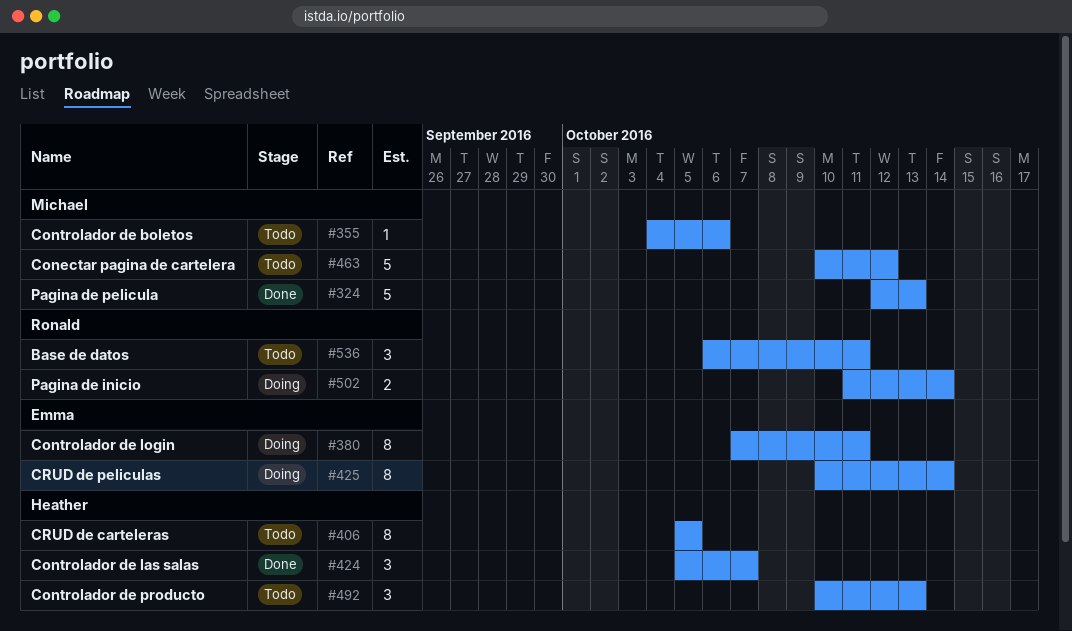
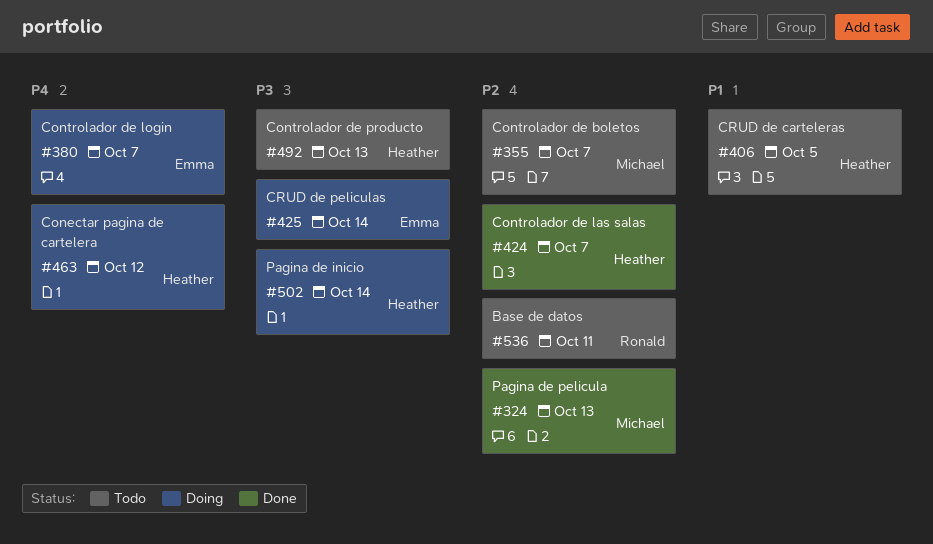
#355, due: Oct 6 -> Oct 7
#380, due: Oct 11 -> Oct 7
#463, status: Todo -> Doing
#463, owner: Michael -> Heather
#502, owner: Ronald -> Heather

